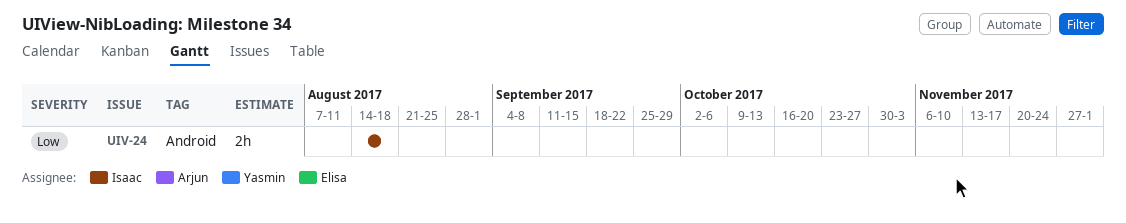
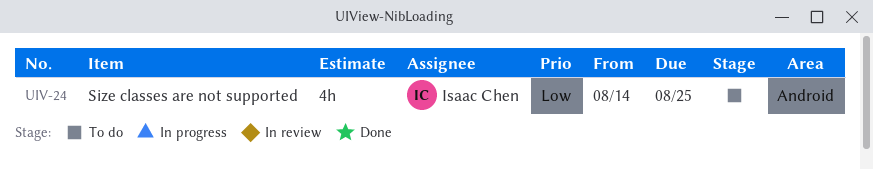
UIV-24, estimate: 2h -> 4h
UIV-24, due: Aug 18 -> Aug 25

